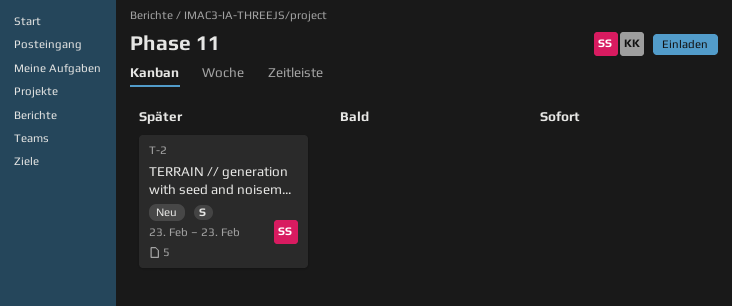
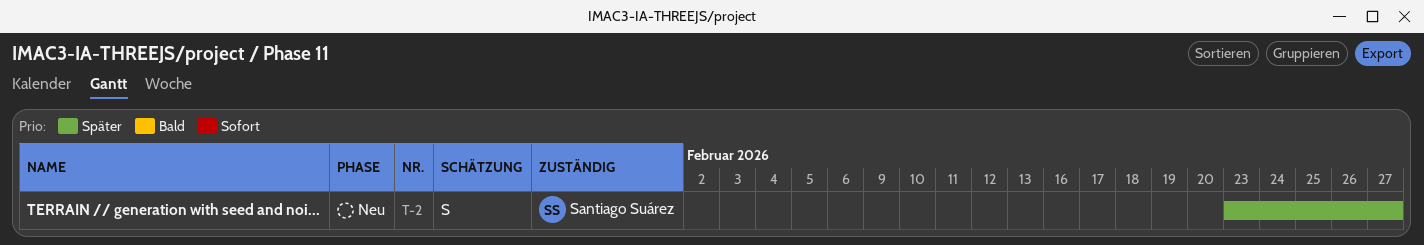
T-2, due: Feb 23 -> Feb 27

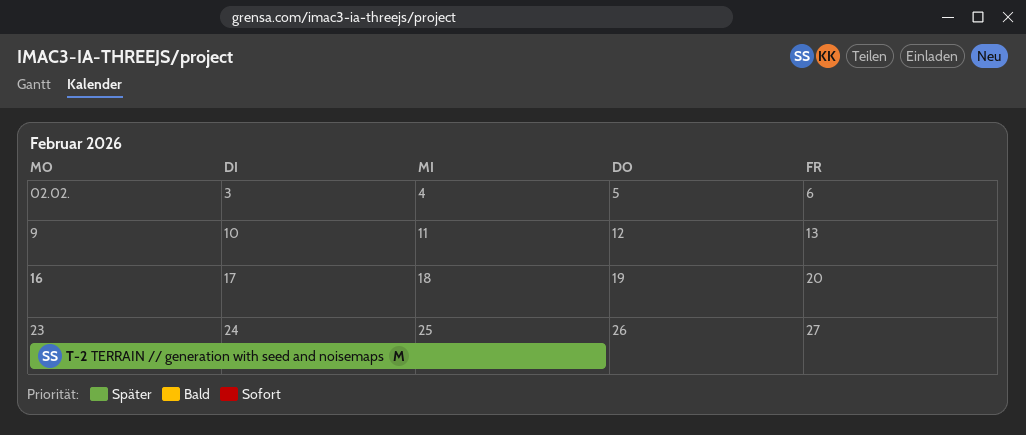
T-2, estimate: S -> M
T-2, due: Feb 27 -> Feb 25

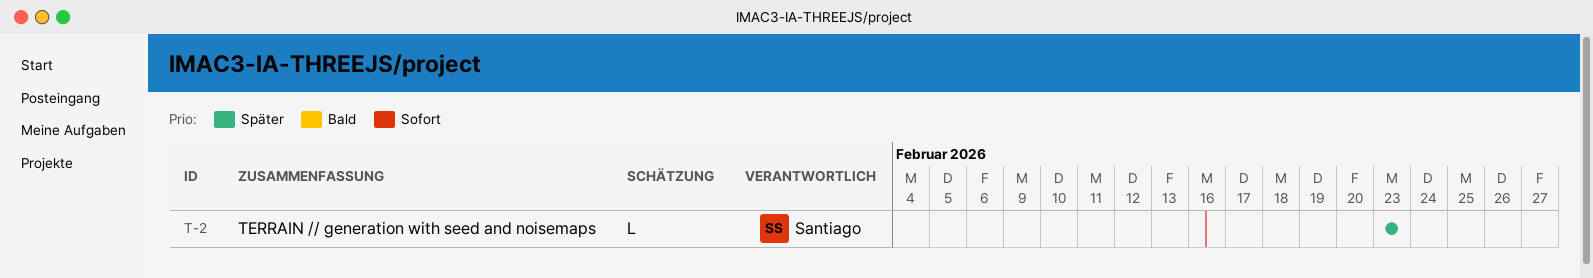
T-2, estimate: M -> L
T-2, due: Feb 25 -> Feb 23

